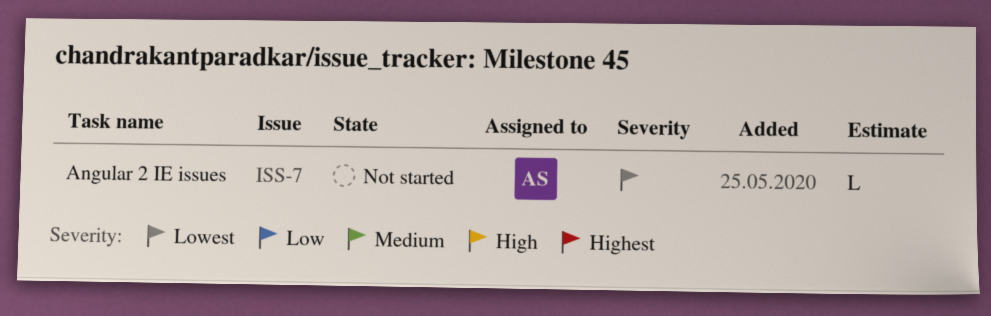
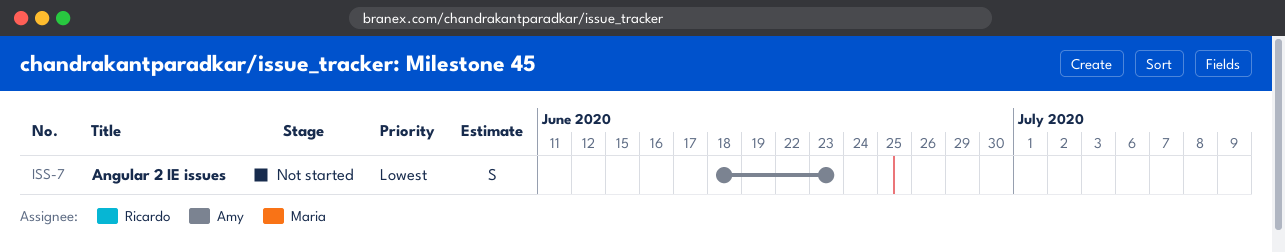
ISS-7, estimate: L -> S

